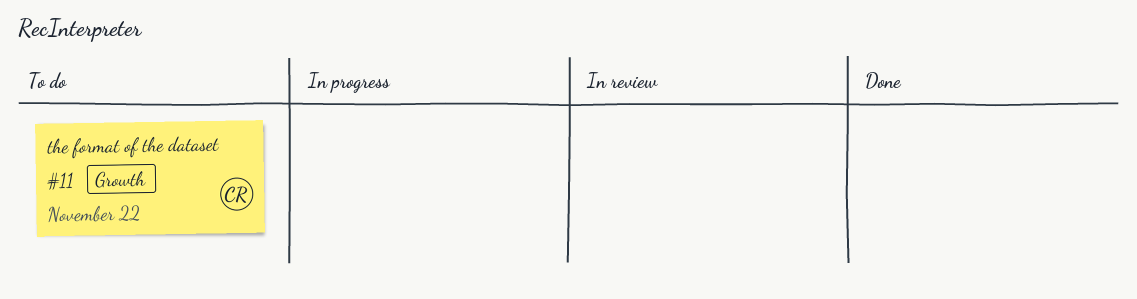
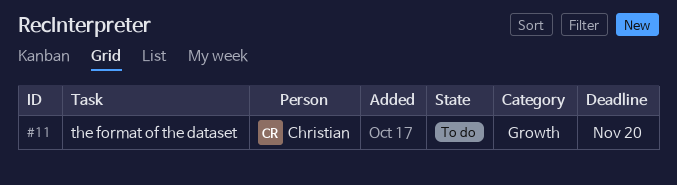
#11, due: Nov 22 -> Nov 20

